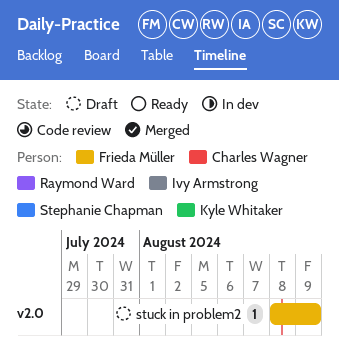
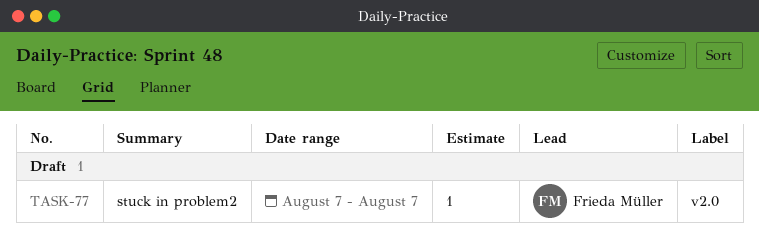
stuck in problem2, start: Aug 8 -> Aug 7
stuck in problem2, due: Aug 9 -> Aug 7

